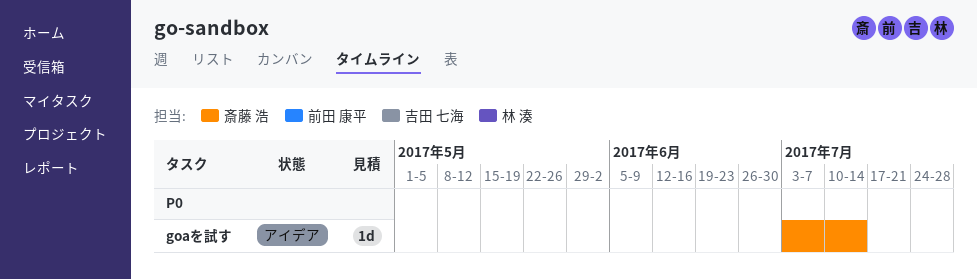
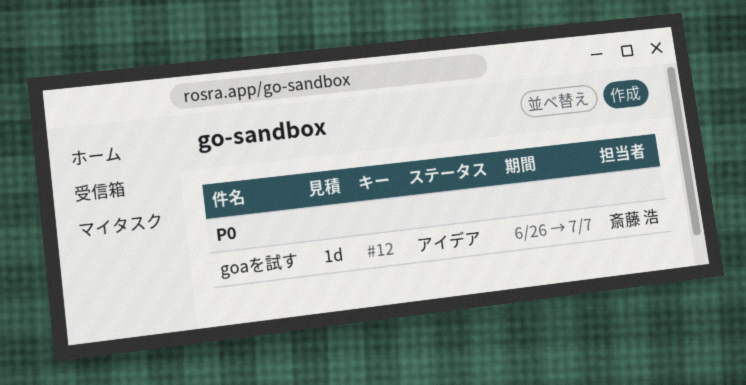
goaを試す, start: Jul 3 -> Jun 26
goaを試す, due: Jul 14 -> Jul 7

